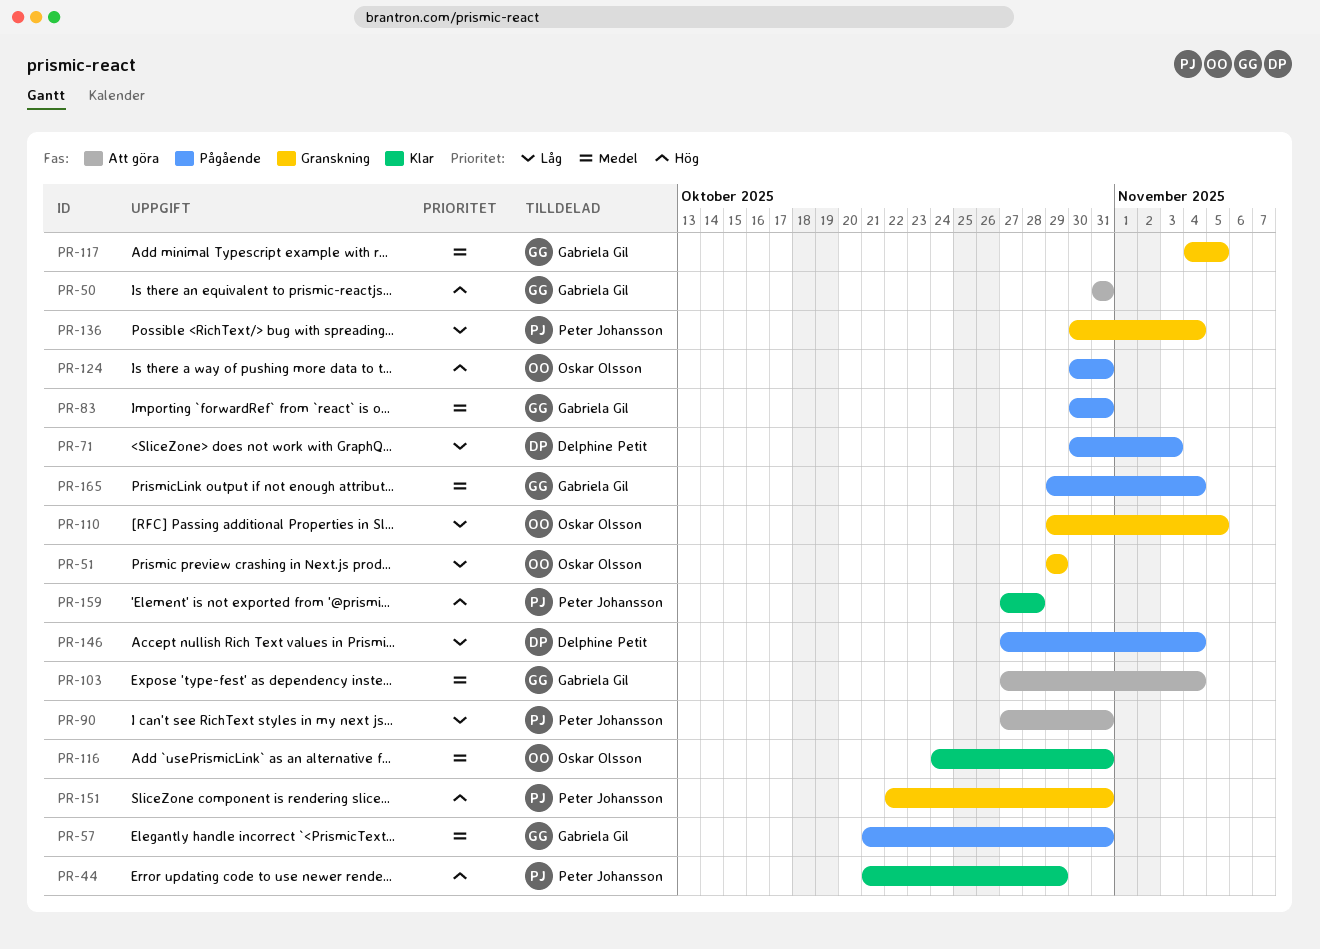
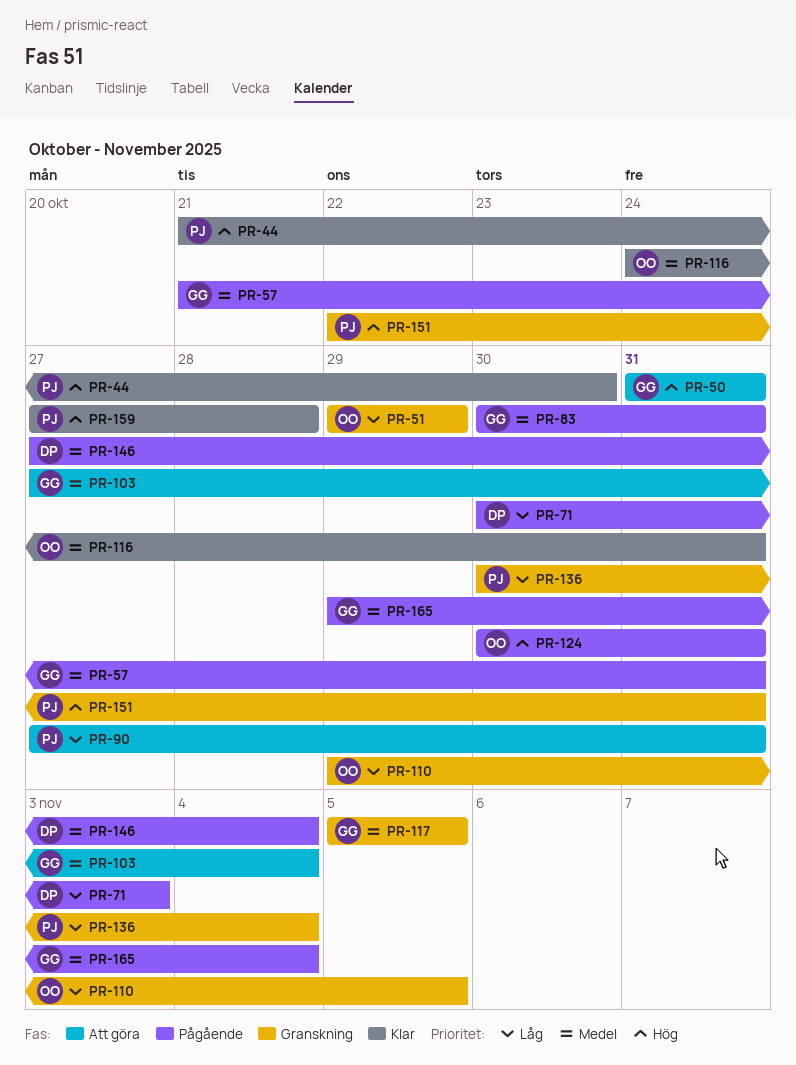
PR-44, due: Oct 29 -> Oct 30
PR-117, start: Nov 4 -> Nov 5
PR-146, priority: Låg -> Medel

